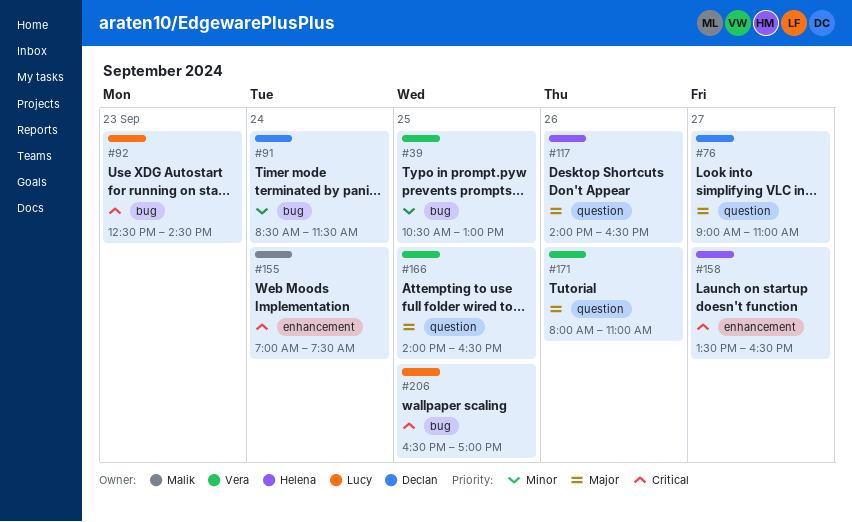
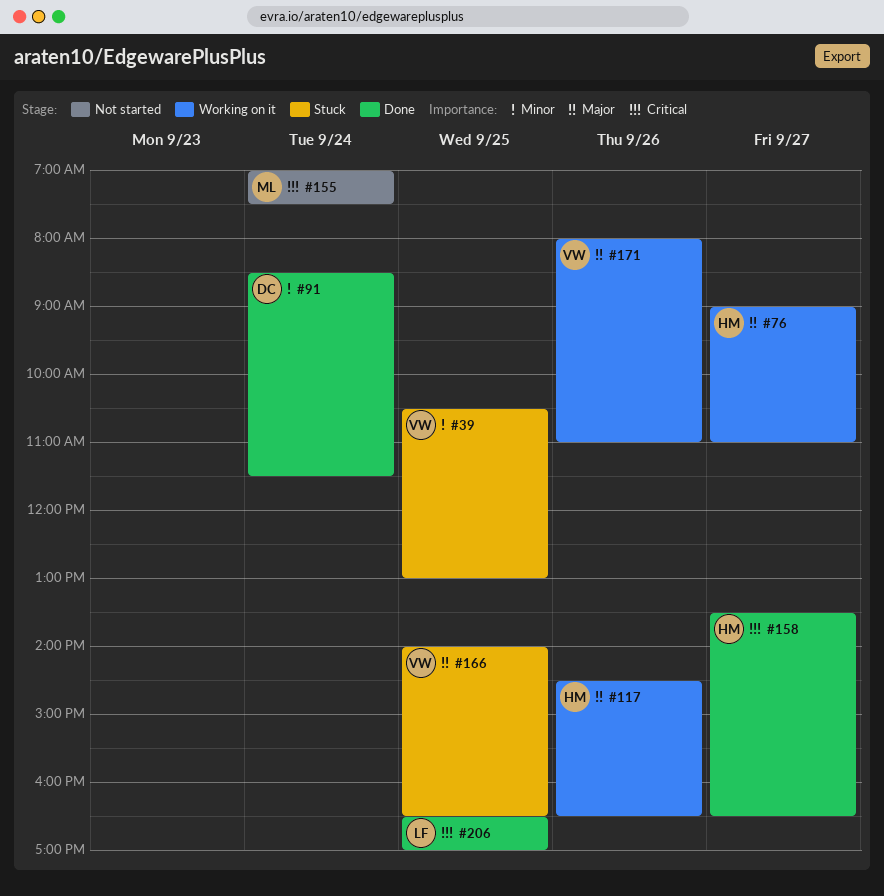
#76, owner: Declan -> Helena
#92: present -> none
#117, begins: 14:00 -> 14:30

